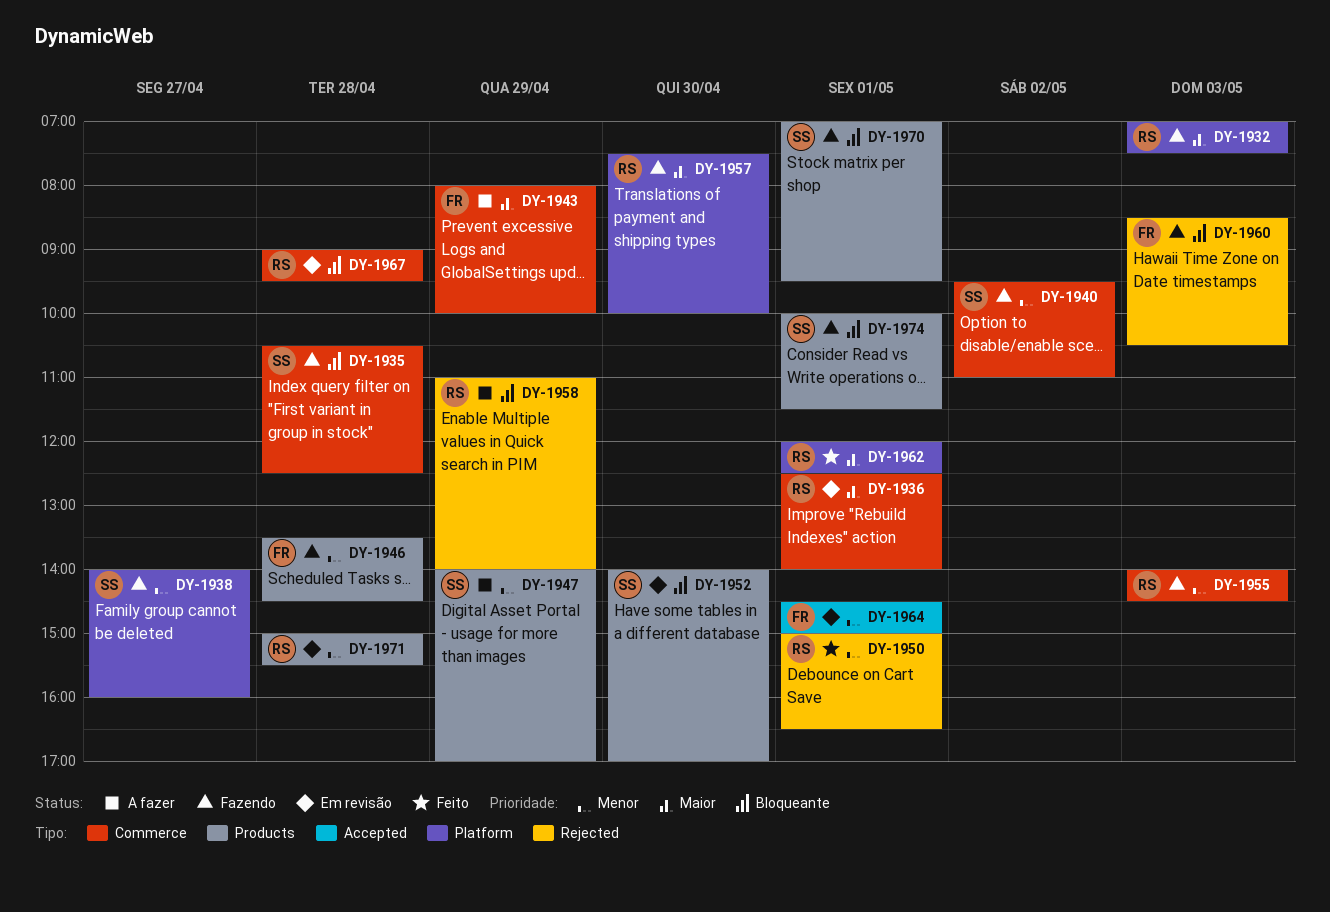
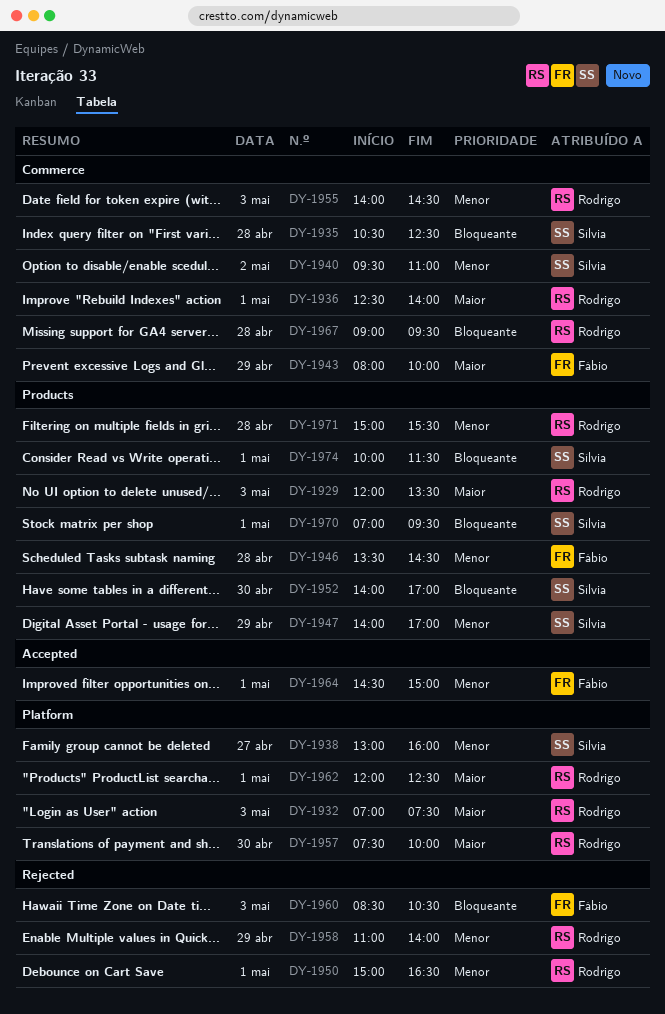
DY-1929: none -> present
DY-1938, begins: 14:00 -> 13:00
DY-1958, priority: Bloqueante -> Menor

